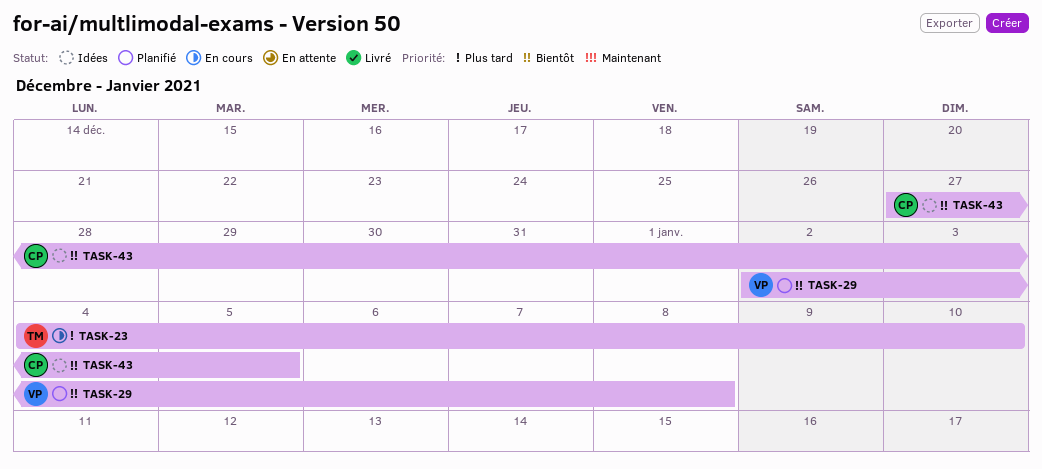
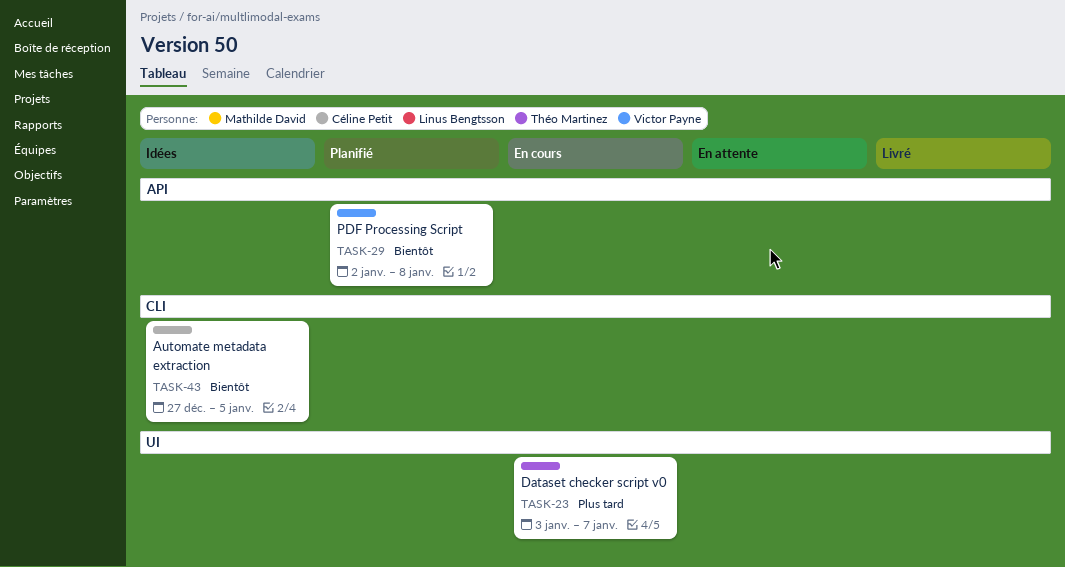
TASK-23, start: Jan 4 -> Jan 3
TASK-23, due: Jan 10 -> Jan 7

